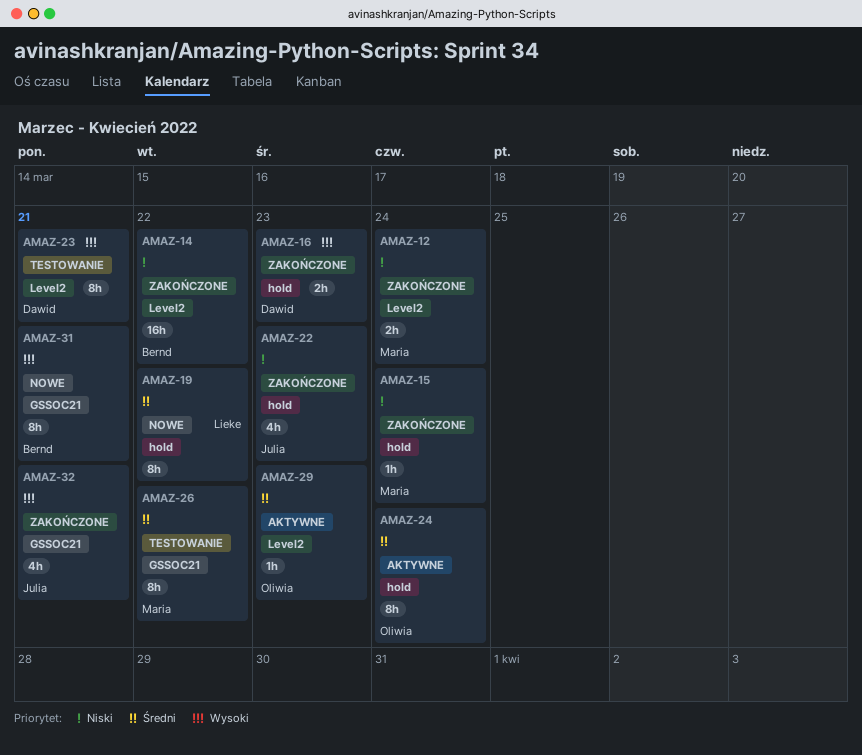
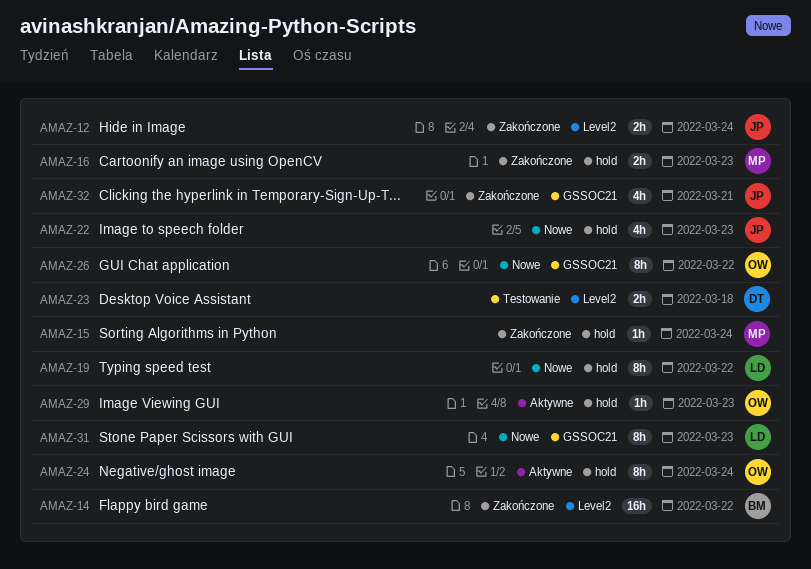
AMAZ-12, owner: Maria -> Julia
AMAZ-16, owner: Dawid -> Maria
AMAZ-22, status: Zakończone -> Nowe
AMAZ-23, estimate: 8h -> 2h
AMAZ-23, due: Mar 21 -> Mar 18
AMAZ-26, status: Testowanie -> Nowe
AMAZ-26, owner: Maria -> Oliwia
AMAZ-29, label: Level2 -> hold
AMAZ-31, owner: Bernd -> Lieke
AMAZ-31, due: Mar 21 -> Mar 23

